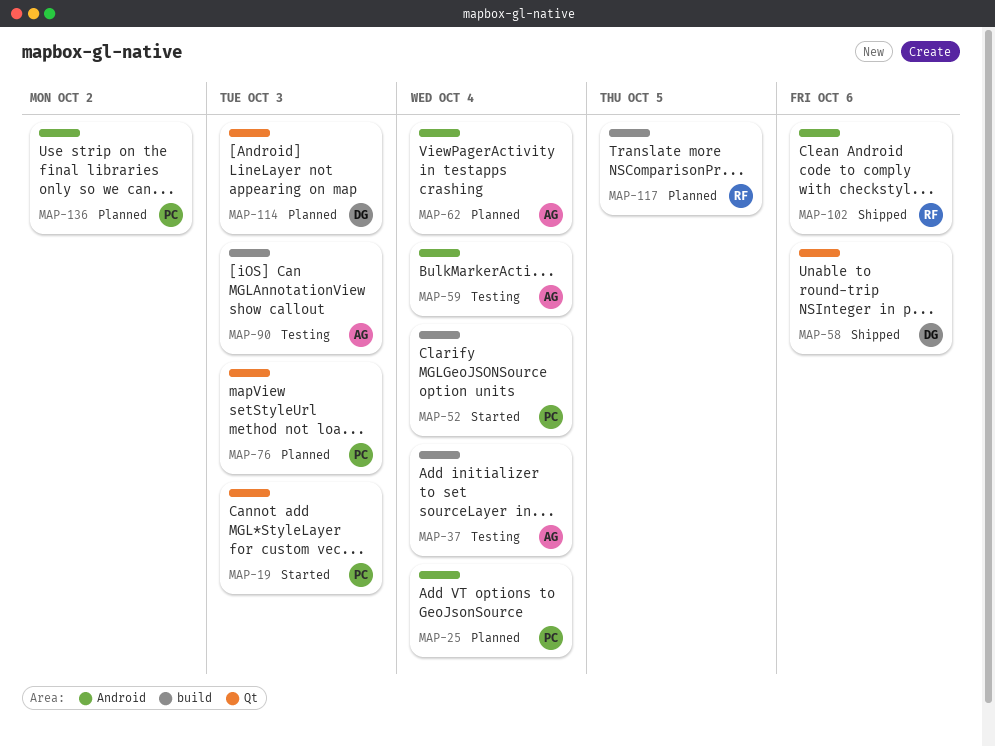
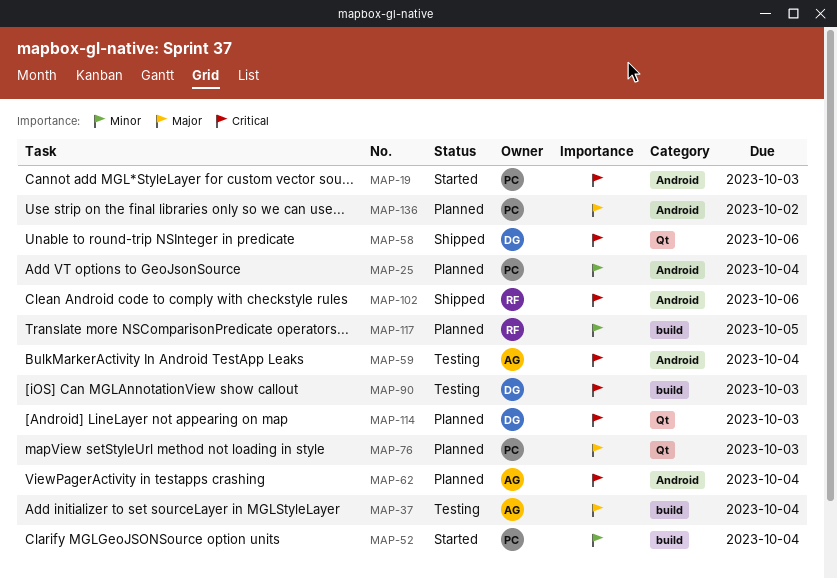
MAP-19, label: Qt -> Android
MAP-90, owner: AG -> DG

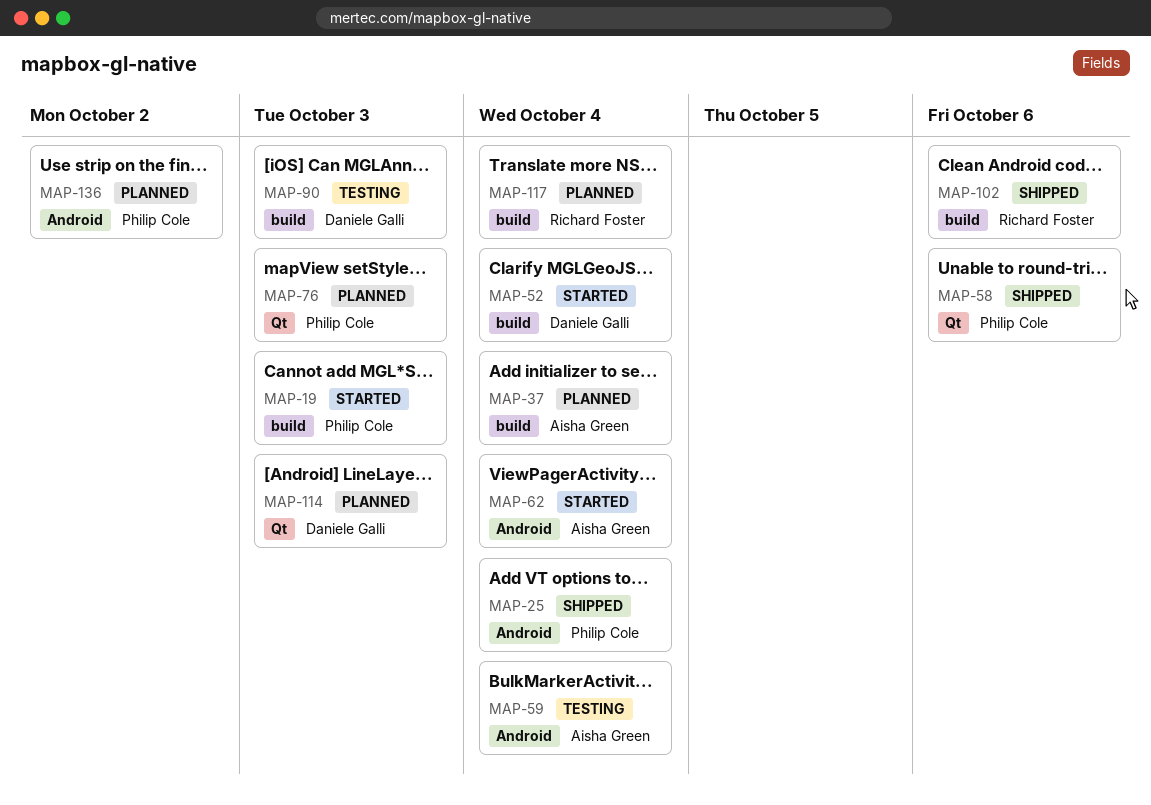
MAP-19, label: Android -> build
MAP-25, status: Planned -> Shipped
MAP-37, status: Testing -> Planned
MAP-52, owner: Philip Cole -> Daniele Galli
MAP-58, owner: Daniele Galli -> Philip Cole
MAP-62, status: Planned -> Started
MAP-102, label: Android -> build
MAP-117, due: Oct 5 -> Oct 4

